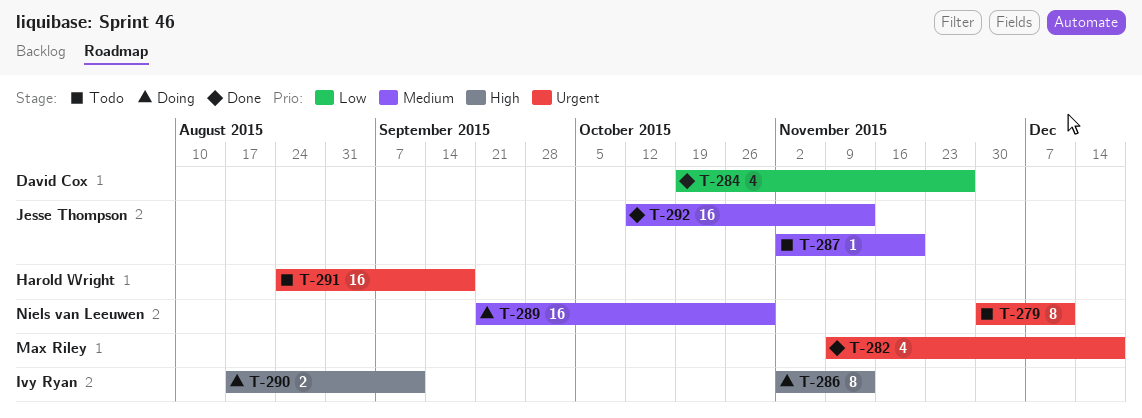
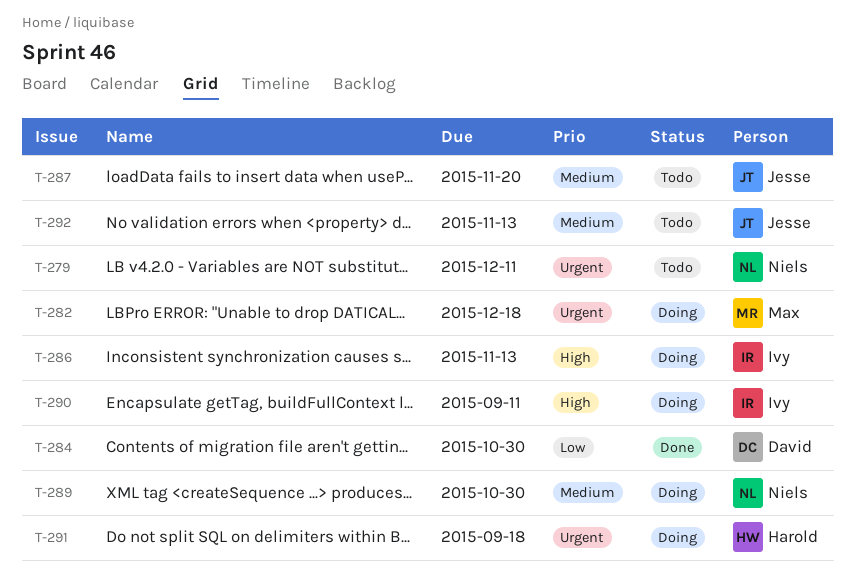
T-282, status: Done -> Doing
T-284, due: Nov 27 -> Oct 30
T-291, status: Todo -> Doing
T-292, status: Done -> Todo

